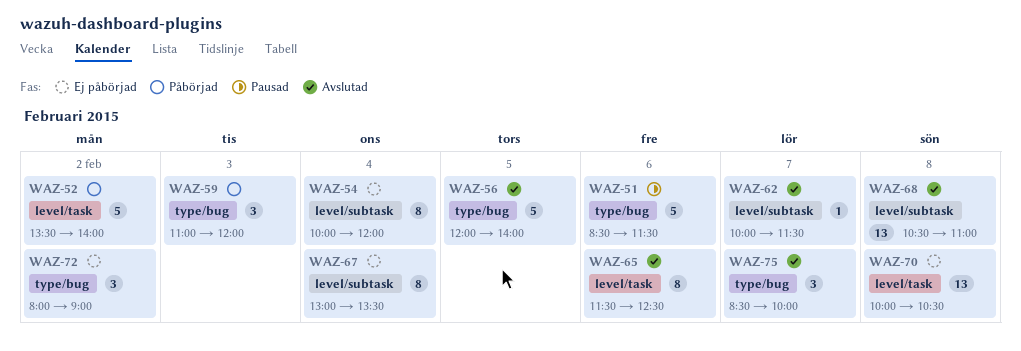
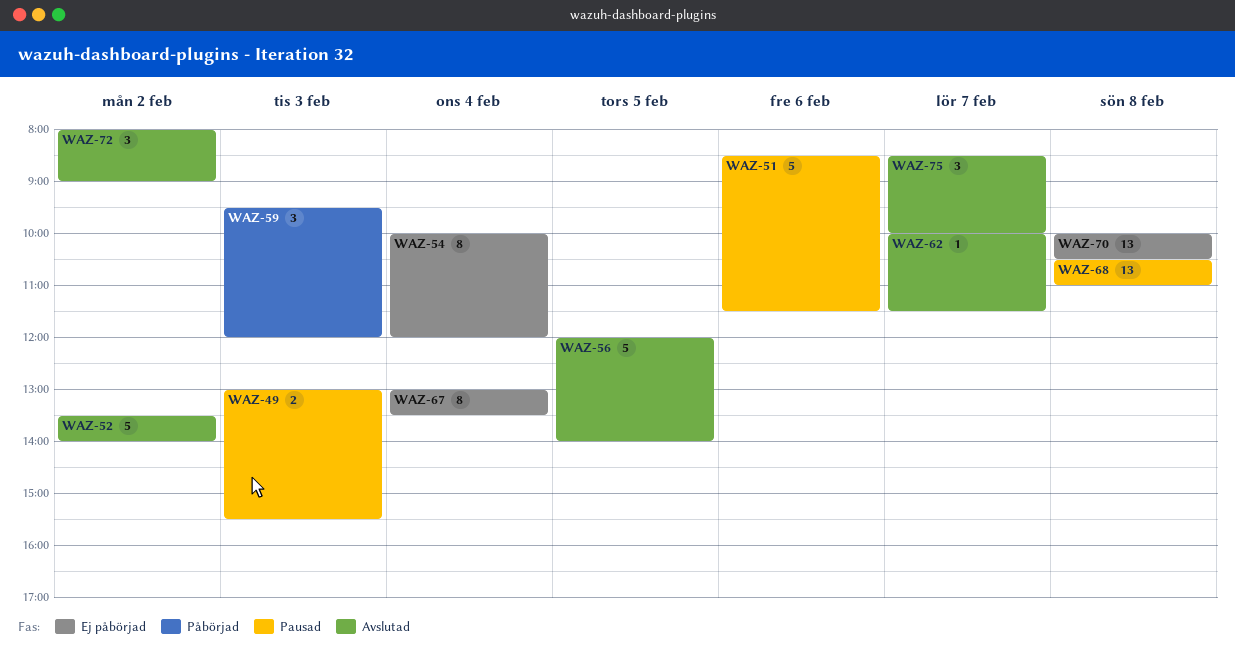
WAZ-49: none -> present
WAZ-52, status: Påbörjad -> Avslutad
WAZ-59, begins: 11:00 -> 09:30
WAZ-65: present -> none
WAZ-68, status: Avslutad -> Pausad
WAZ-72, status: Ej påbörjad -> Avslutad

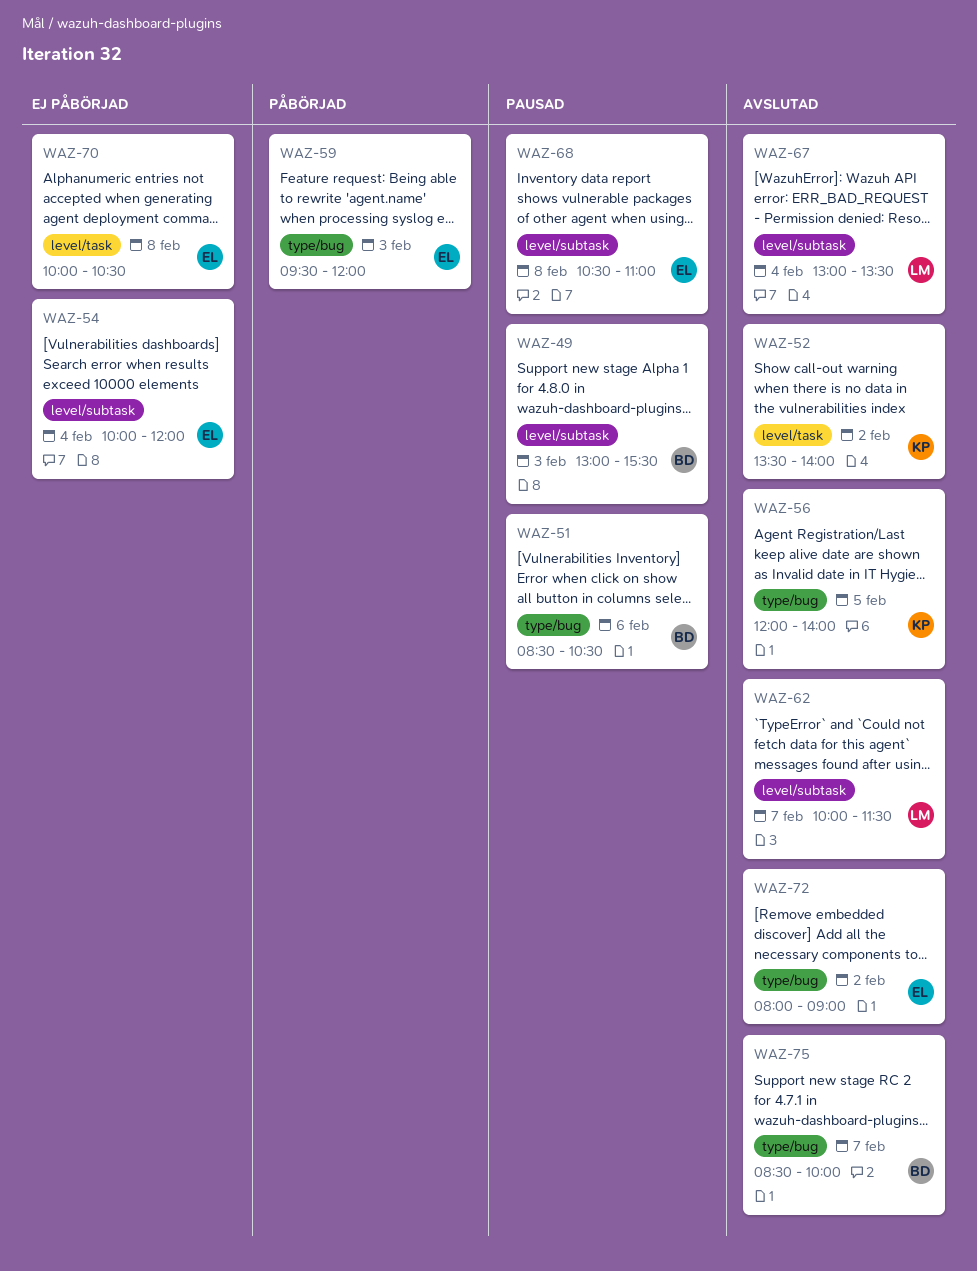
WAZ-51, ends: 11:30 -> 10:30
WAZ-67, status: Ej påbörjad -> Avslutad

